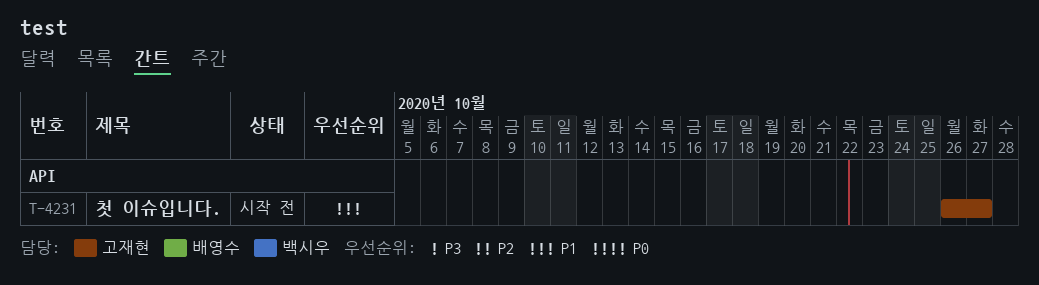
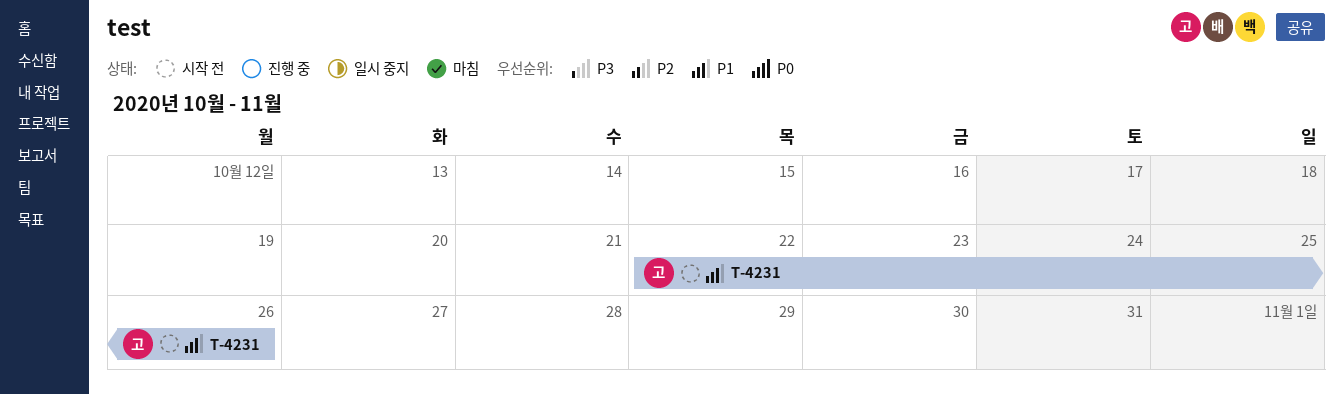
T-4231, start: Oct 26 -> Oct 22
T-4231, due: Oct 27 -> Oct 26

